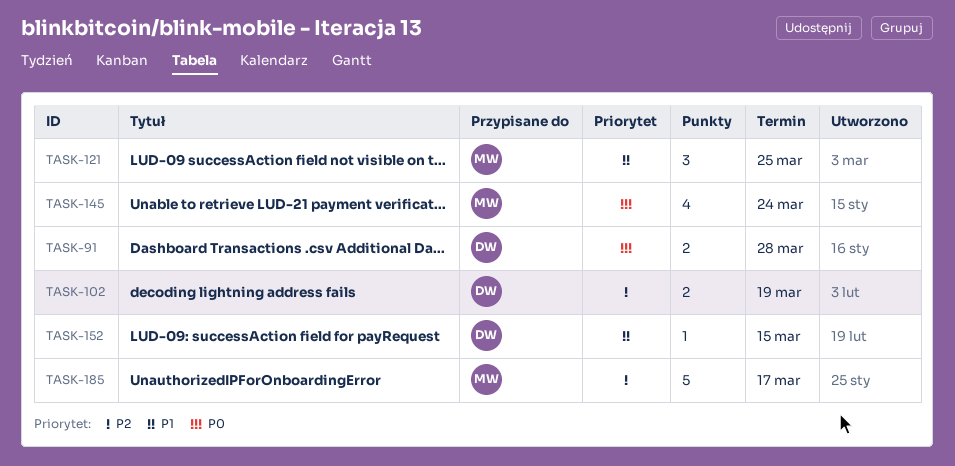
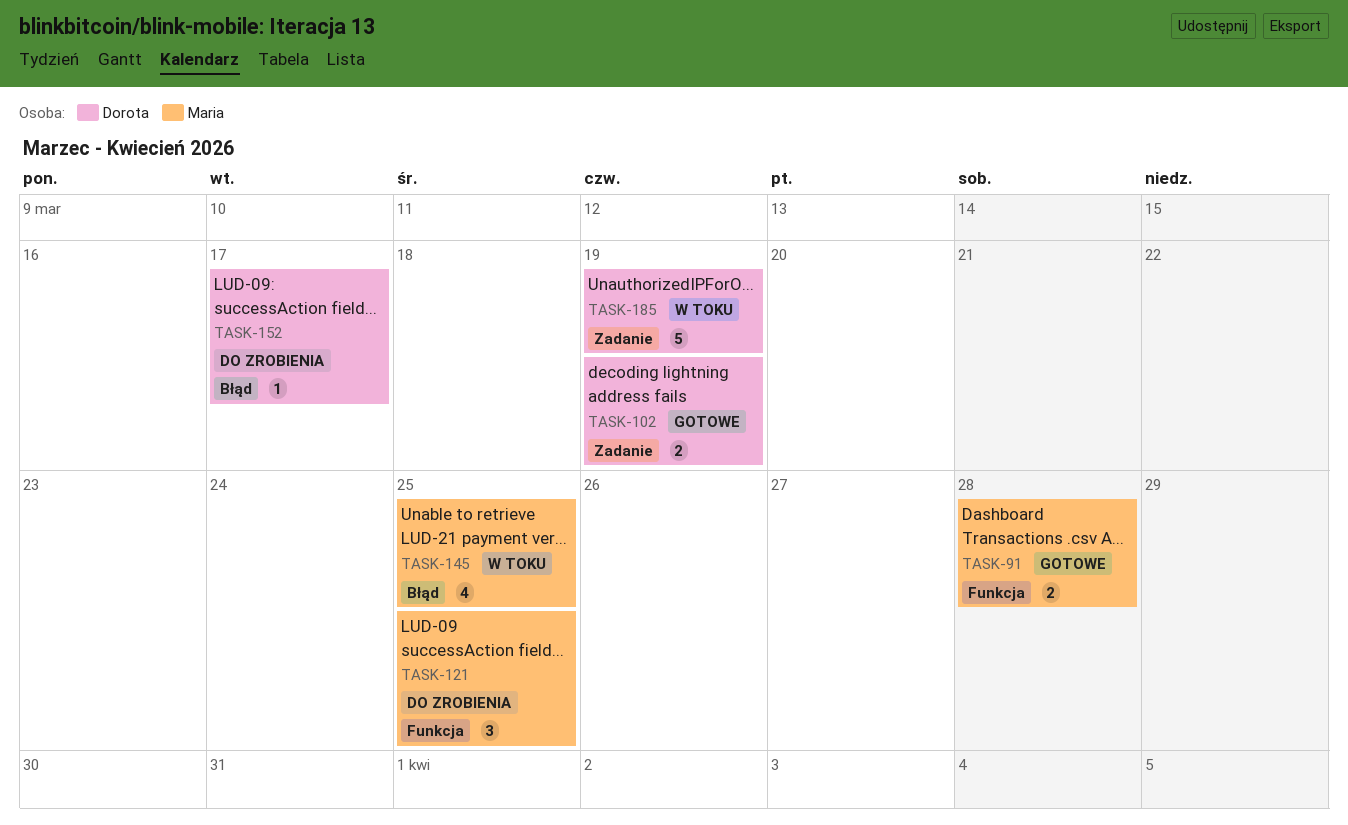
TASK-91, owner: Dorota -> Maria
TASK-145, due: Mar 24 -> Mar 25
TASK-152, due: Mar 15 -> Mar 17
TASK-185, owner: Maria -> Dorota
TASK-185, due: Mar 17 -> Mar 19

